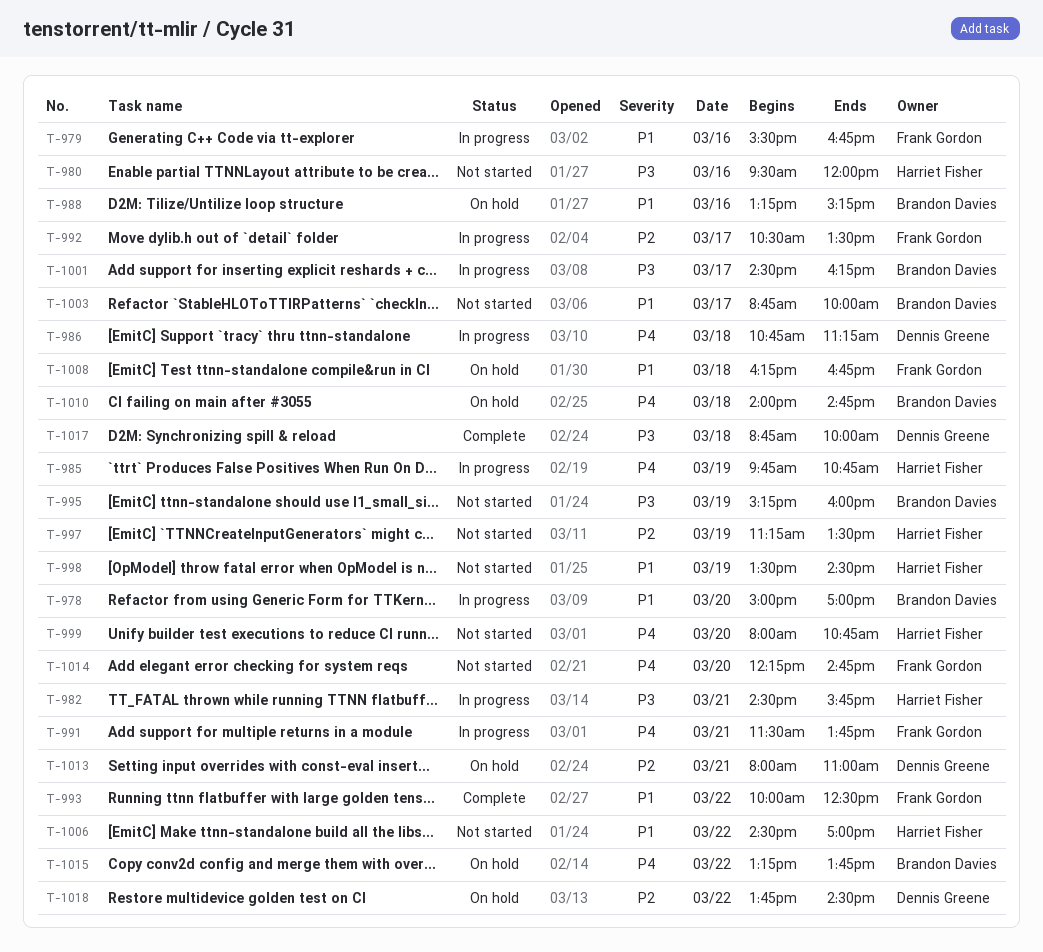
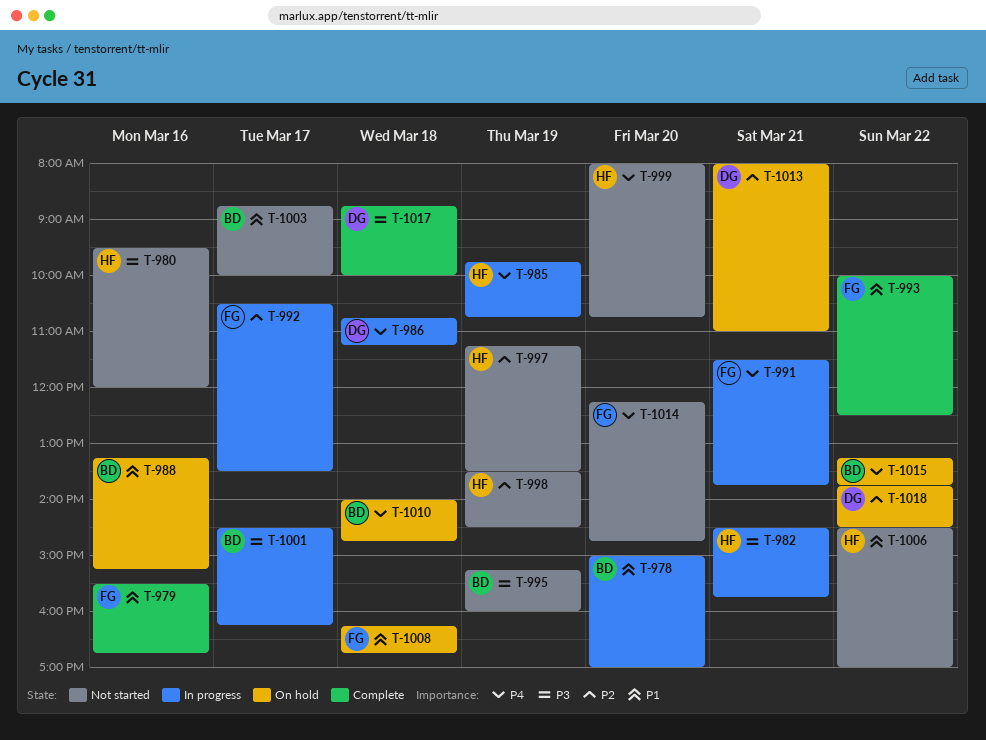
T-979, status: In progress -> Complete
T-998, priority: P1 -> P2

